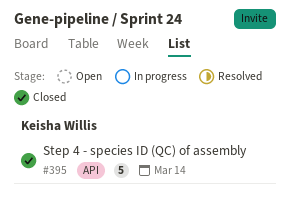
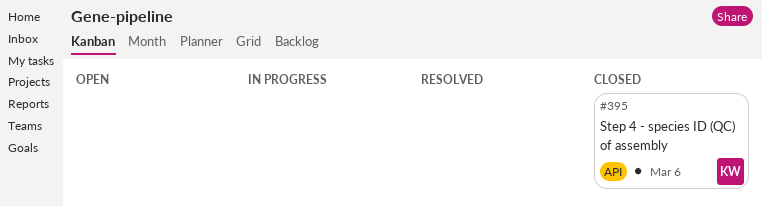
#395, estimate: 5 -> 1
#395, due: Mar 14 -> Mar 6

